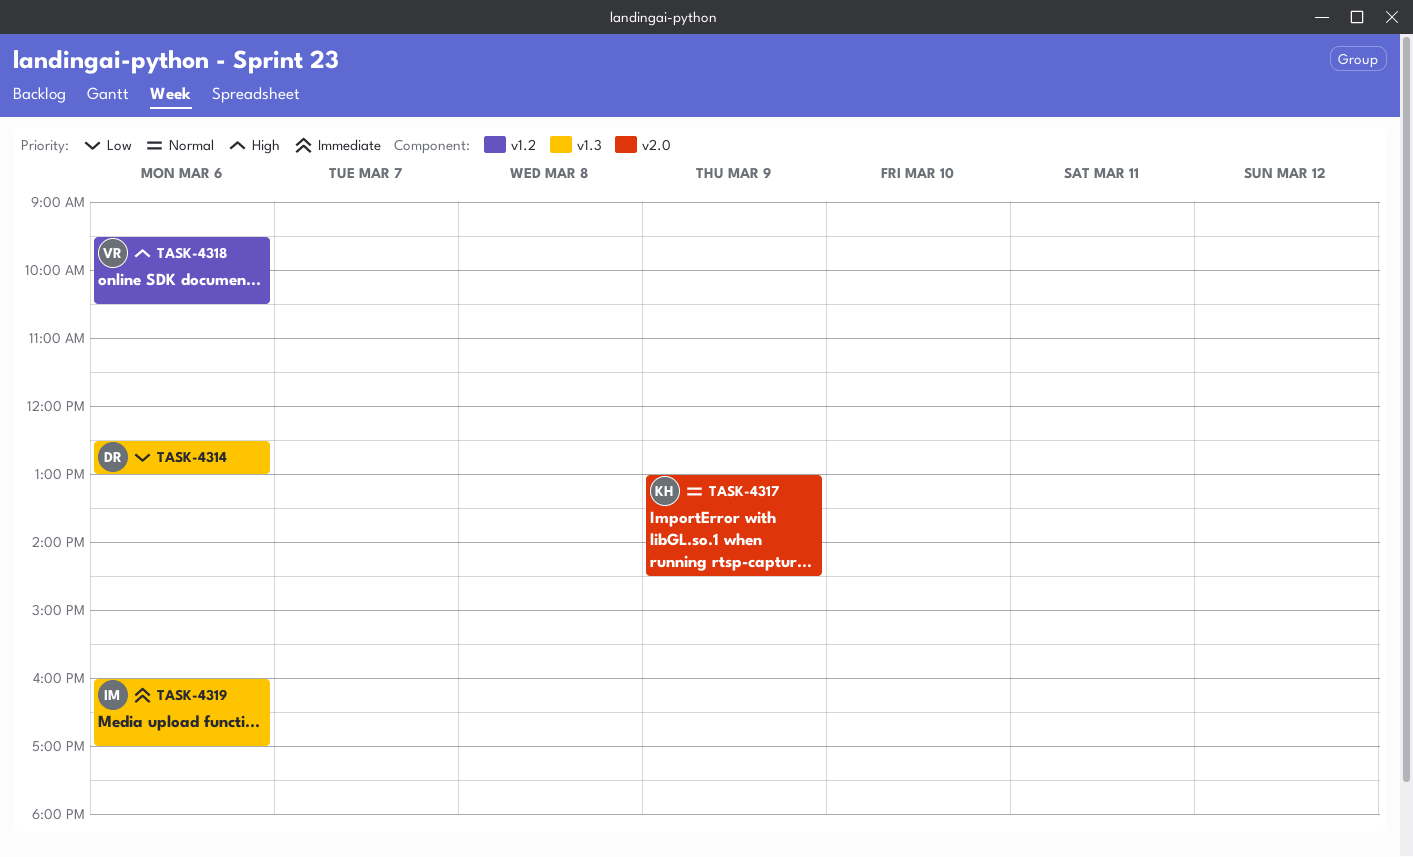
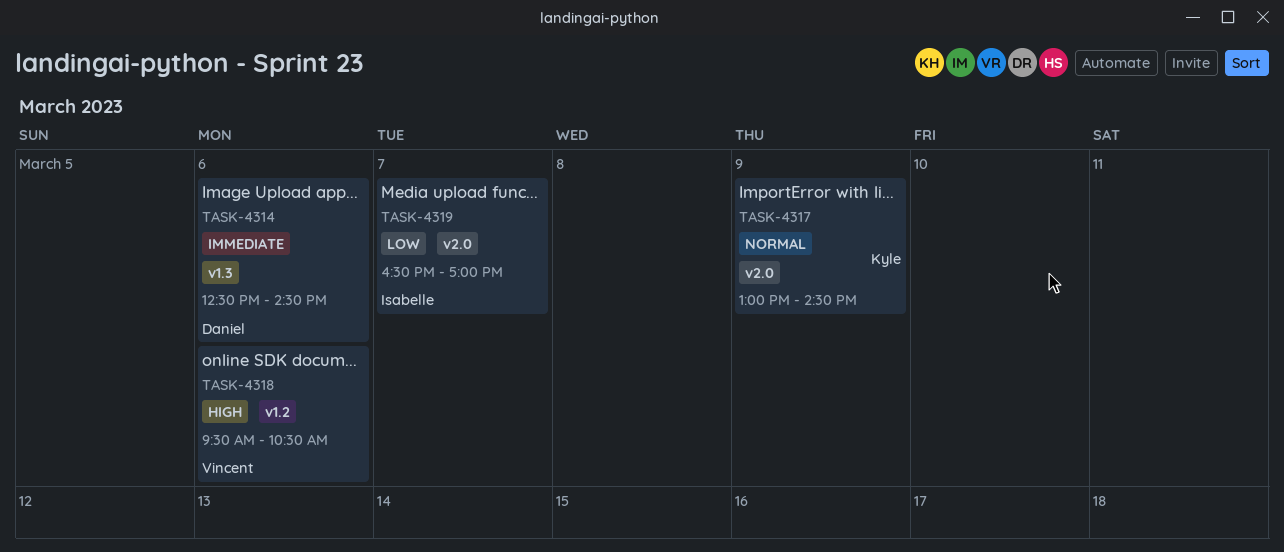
TASK-4314, priority: Low -> Immediate
TASK-4314, ends: 13:00 -> 14:30
TASK-4319, priority: Immediate -> Low
TASK-4319, label: v1.3 -> v2.0
TASK-4319, day: Mar 6 -> Mar 7
TASK-4319, begins: 16:00 -> 16:30

